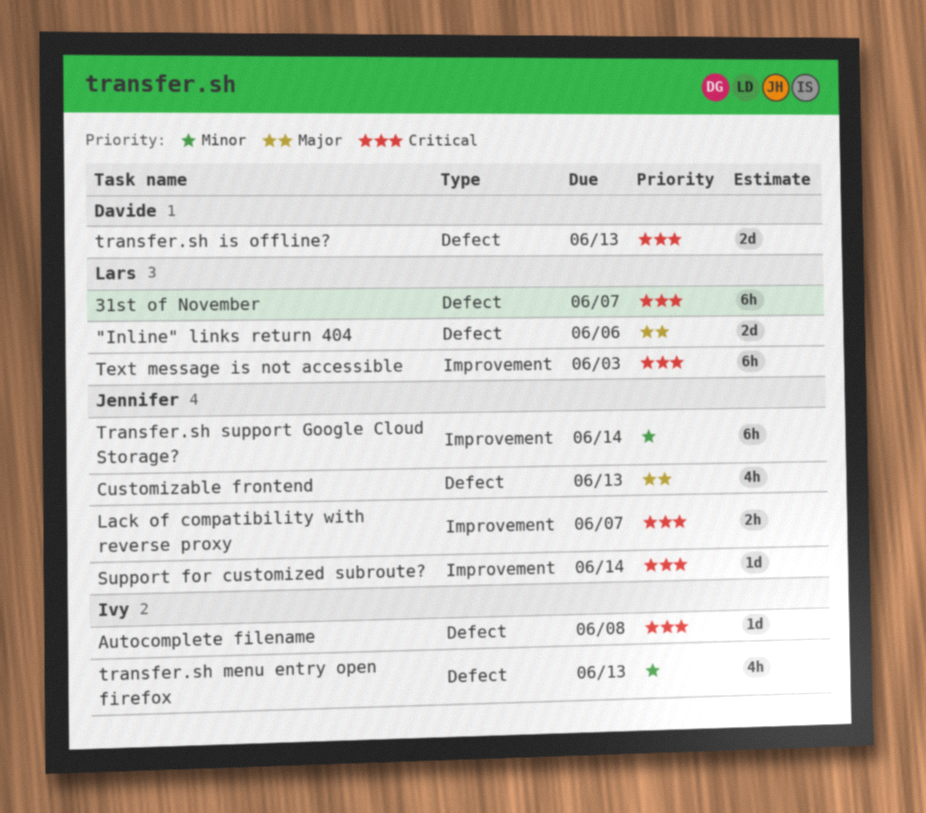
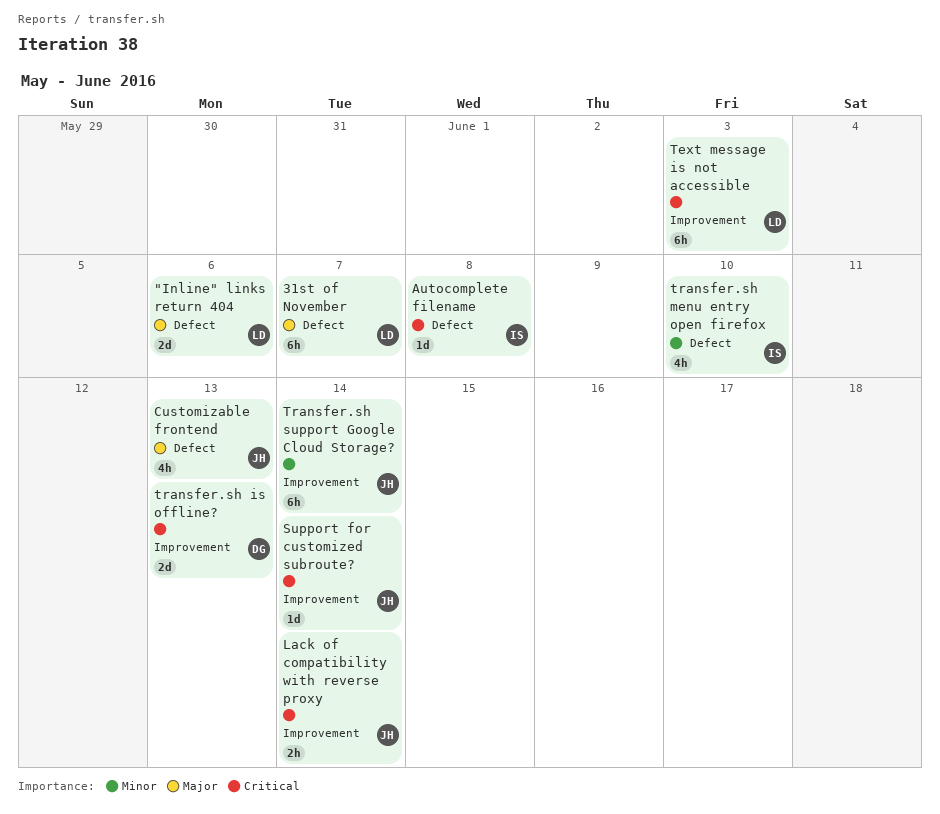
31st of November, priority: Critical -> Major
Lack of compatibility with reverse proxy, due: Jun 7 -> Jun 14
transfer.sh is offline?, label: Defect -> Improvement
transfer.sh menu entry open firefox, due: Jun 13 -> Jun 10

